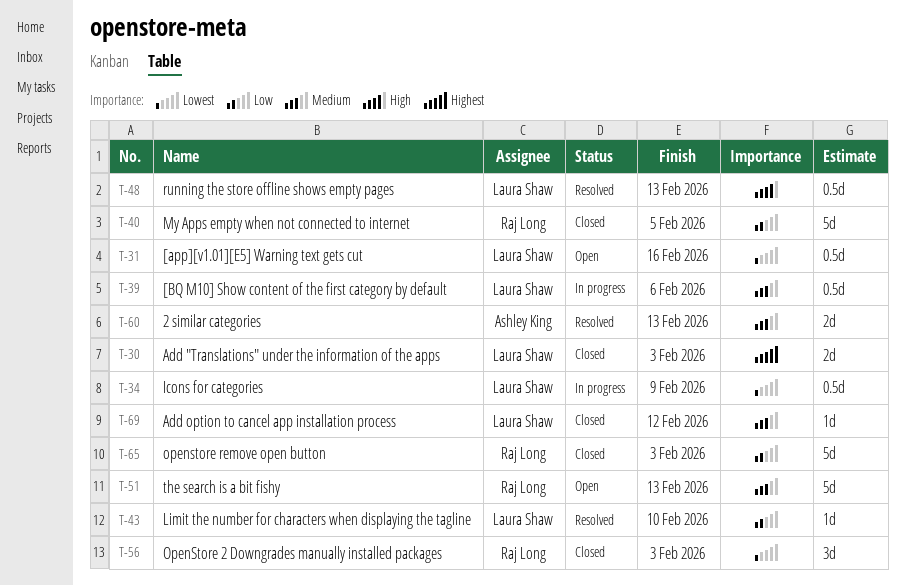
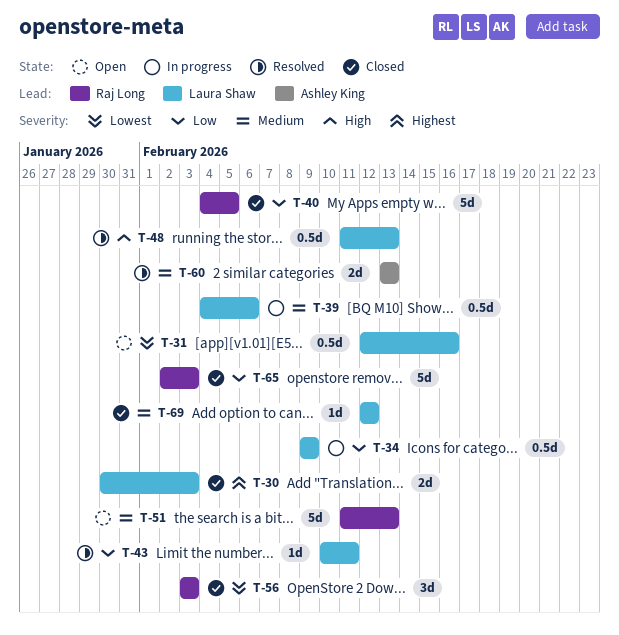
T-34, priority: Lowest -> Low
T-43, due: Feb 10 -> Feb 11

